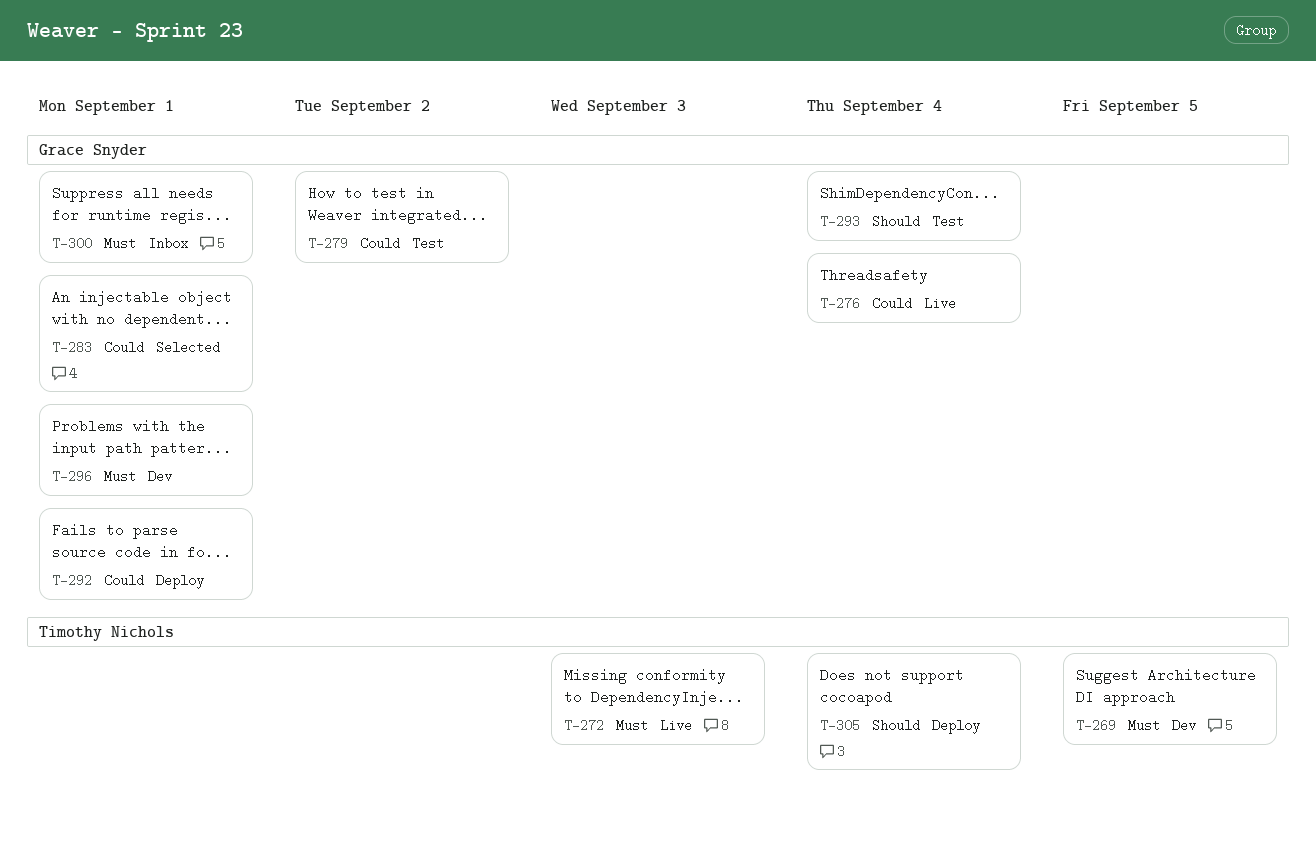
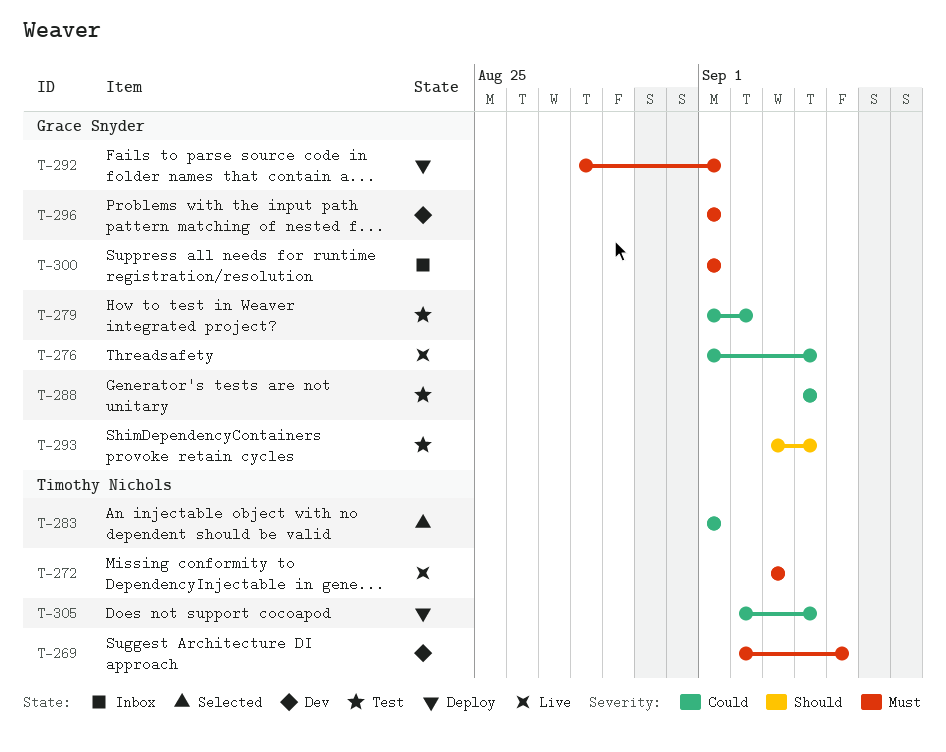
T-283, owner: Grace Snyder -> Timothy Nichols
T-288: none -> present
T-292, priority: Could -> Must
T-305, priority: Should -> Could

